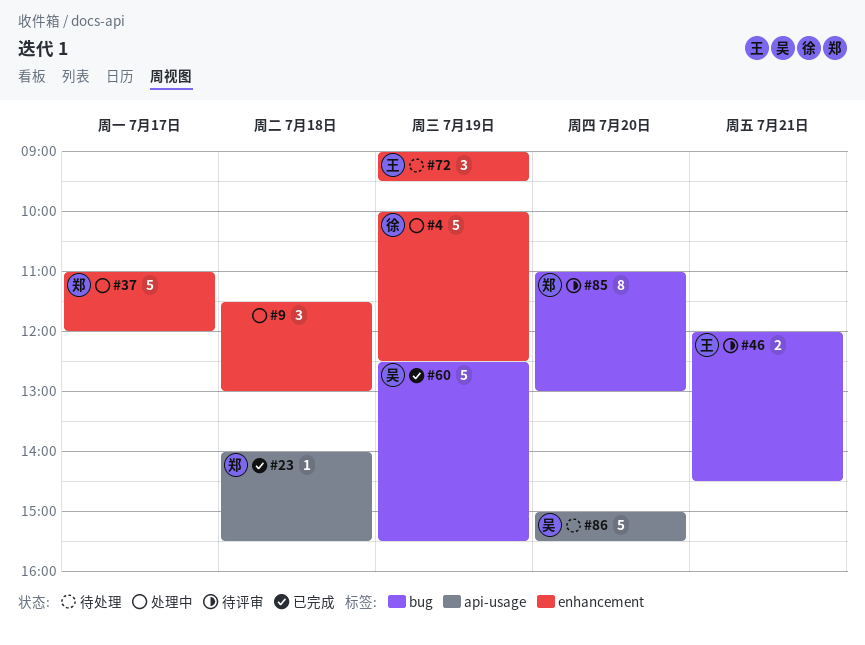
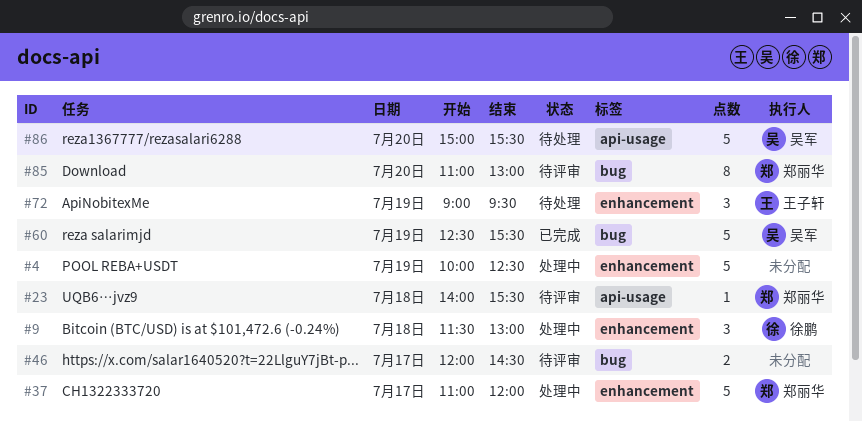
#4, owner: 徐鹏 -> none
#9, owner: none -> 徐鹏
#23, status: 已完成 -> 待评审
#46, owner: 王子轩 -> none
#46, day: Jul 21 -> Jul 17

